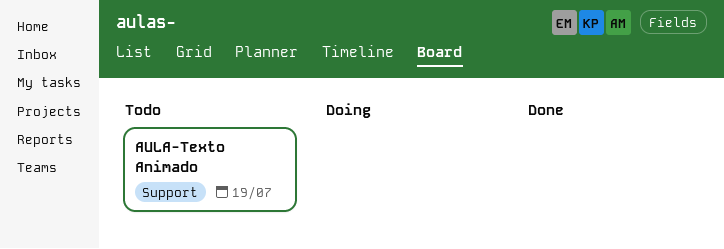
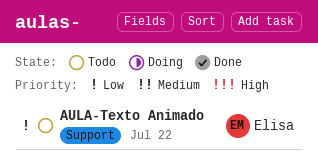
AULA-Texto Animado, due: Jul 19 -> Jul 22

